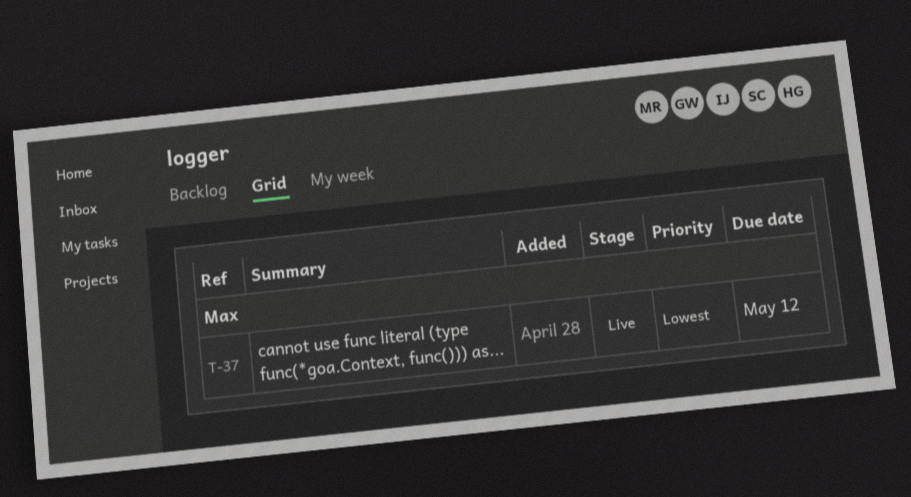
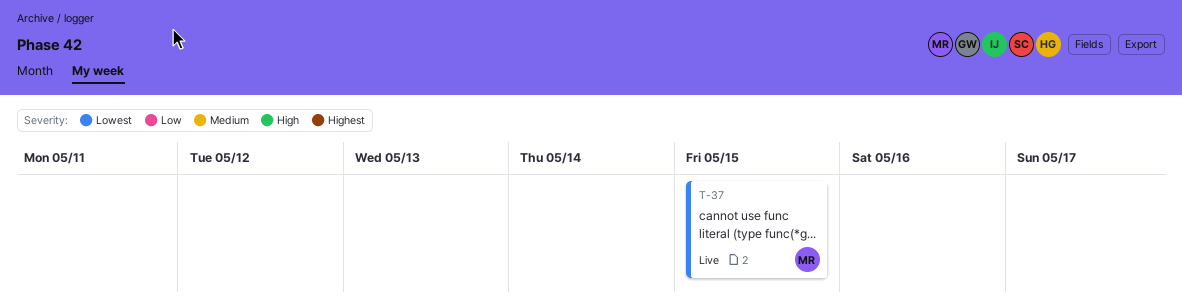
T-37, due: May 12 -> May 15

